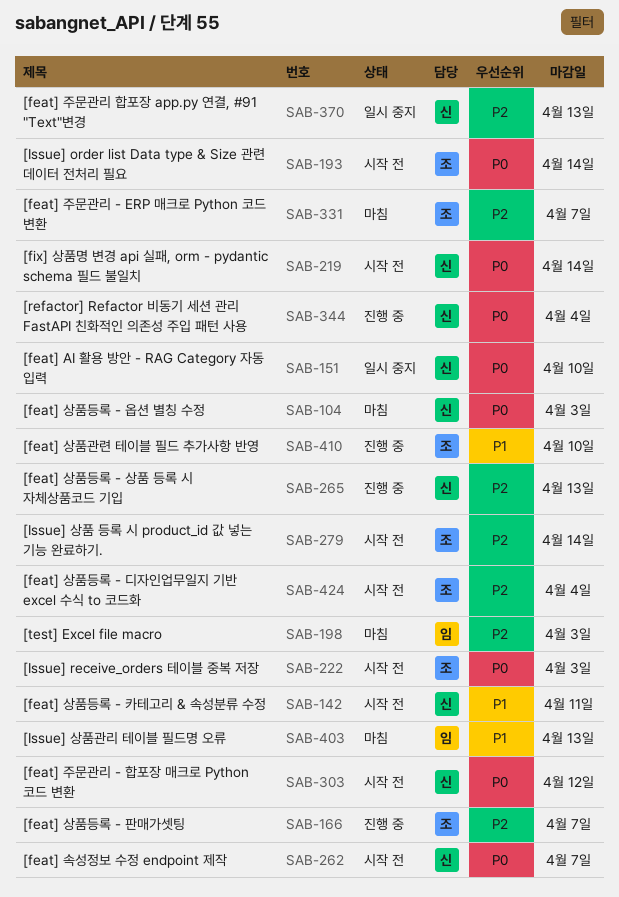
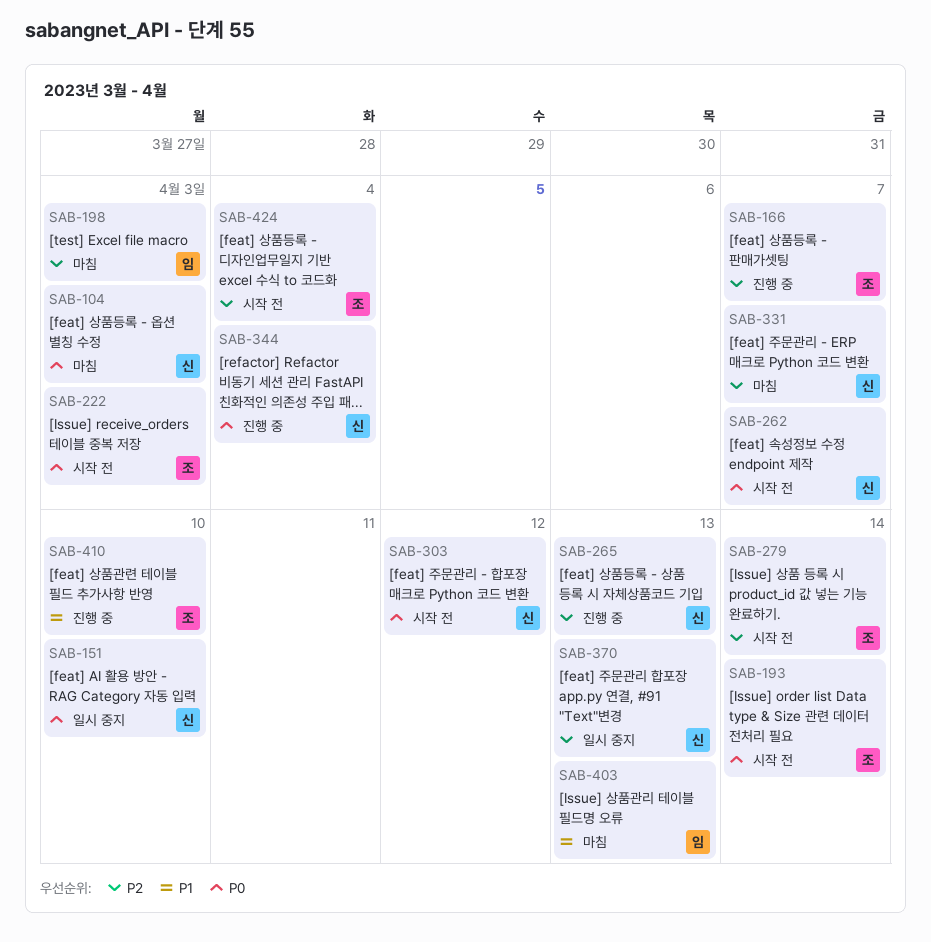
SAB-142: present -> none
SAB-219: present -> none
SAB-331, owner: 조 -> 신

